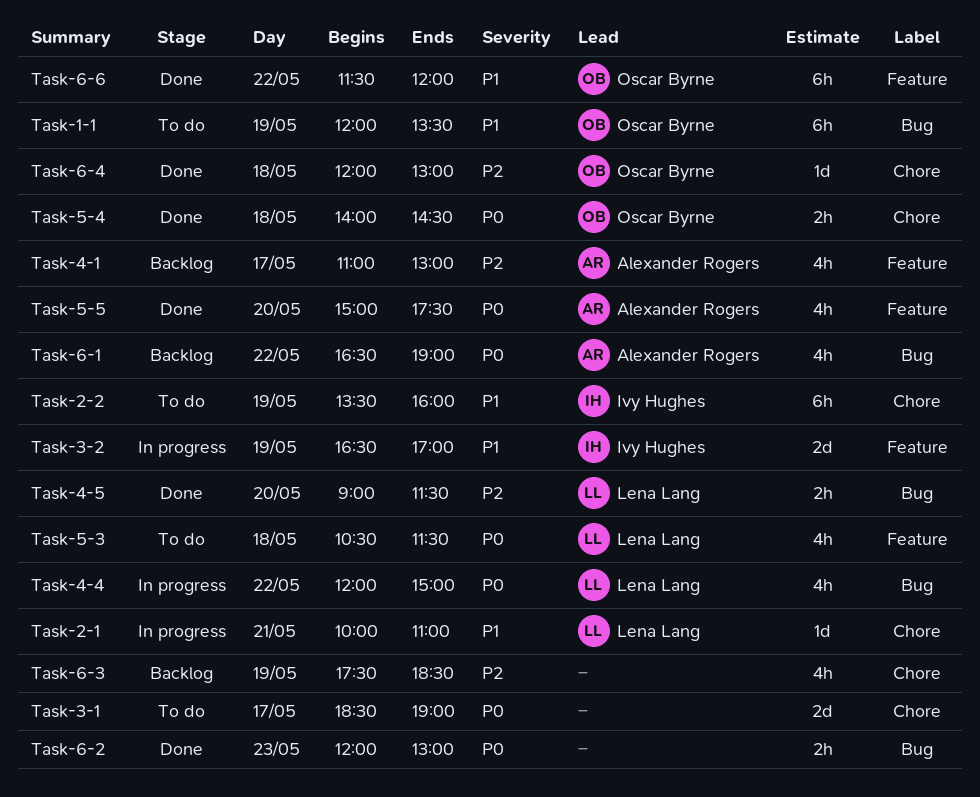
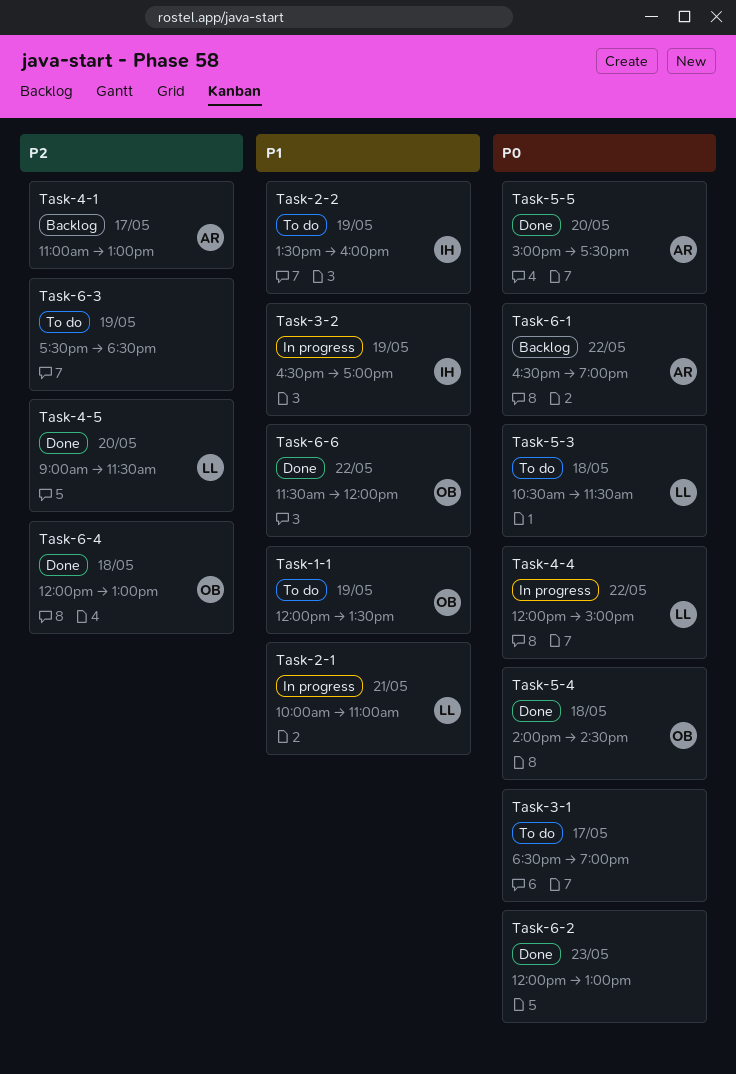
Task-6-3, status: Backlog -> To do

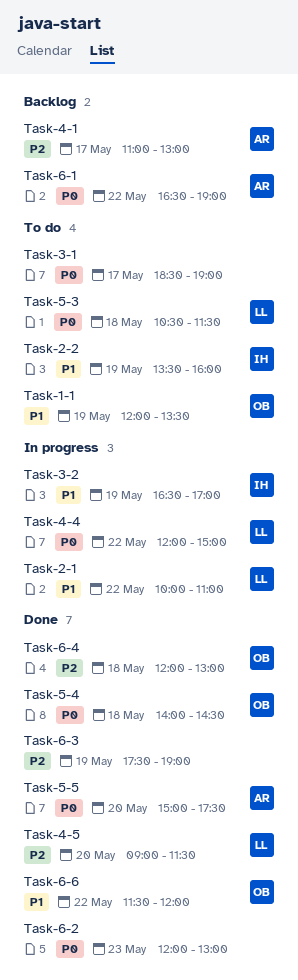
Task-2-1, day: May 21 -> May 22
Task-6-3, status: To do -> Done
Task-6-3, ends: 18:30 -> 19:00

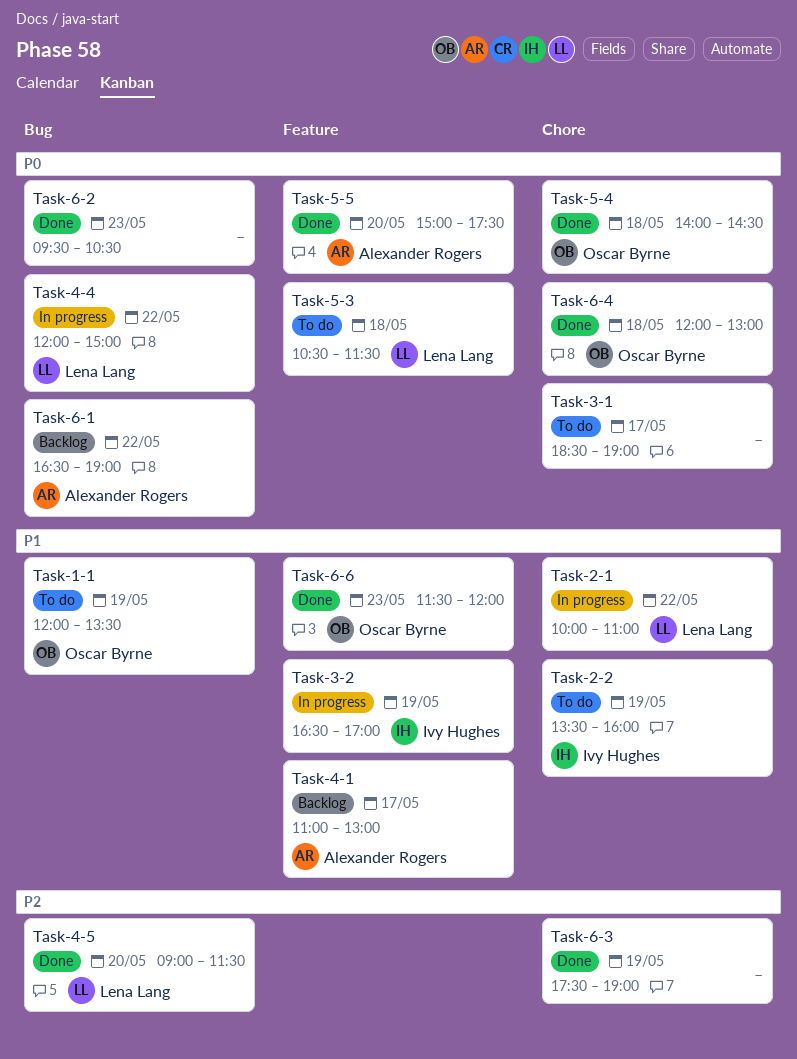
Task-4-1, priority: P2 -> P1
Task-6-2, begins: 12:00 -> 09:30
Task-6-2, ends: 13:00 -> 10:30
Task-6-4, priority: P2 -> P0
Task-6-6, day: May 22 -> May 23

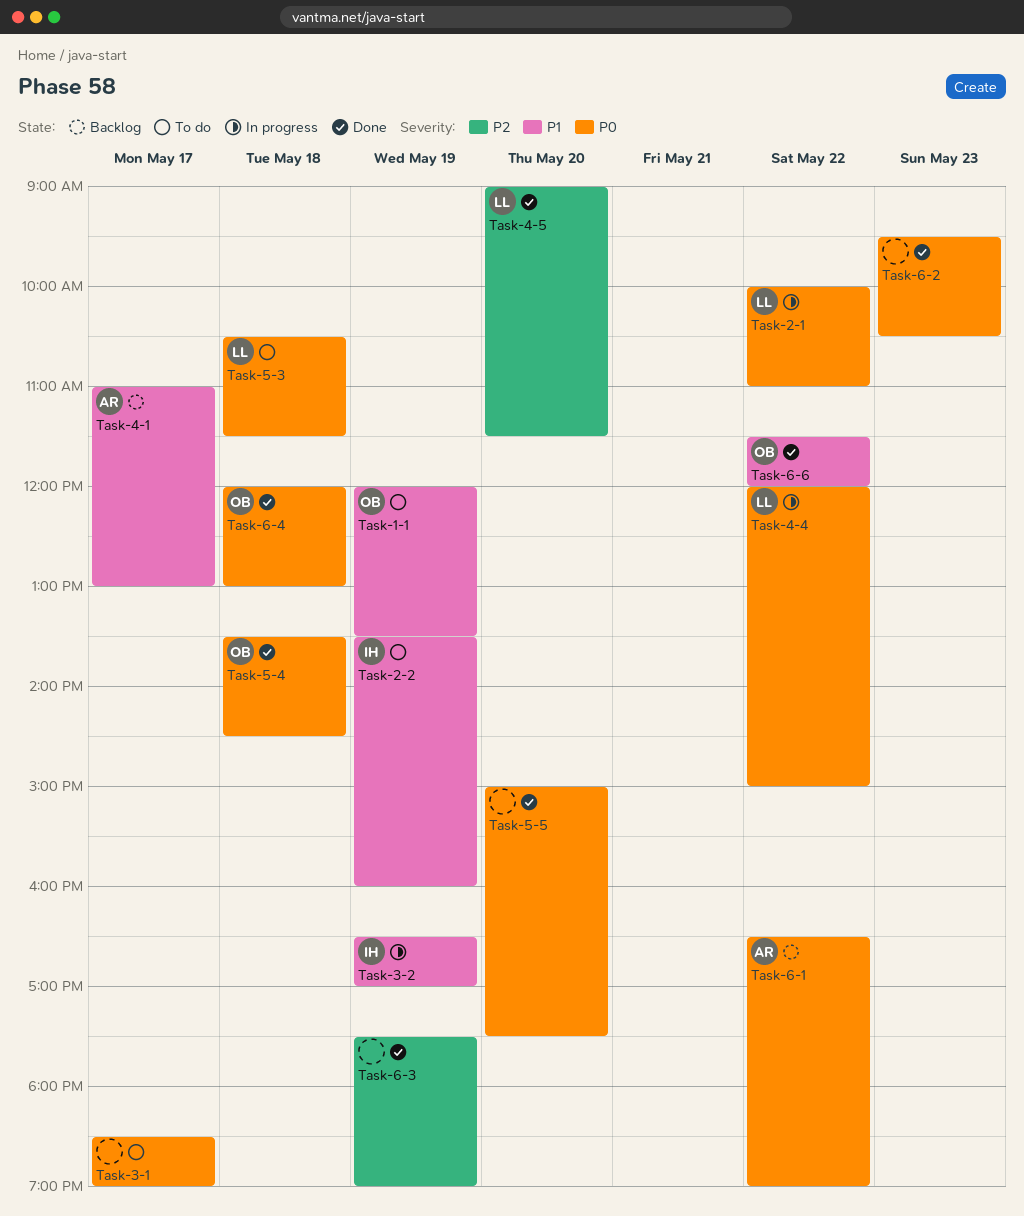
Task-2-1, priority: P1 -> P0
Task-5-4, begins: 14:00 -> 13:30
Task-5-5, owner: Alexander Rogers -> none
Task-6-6, day: May 23 -> May 22

